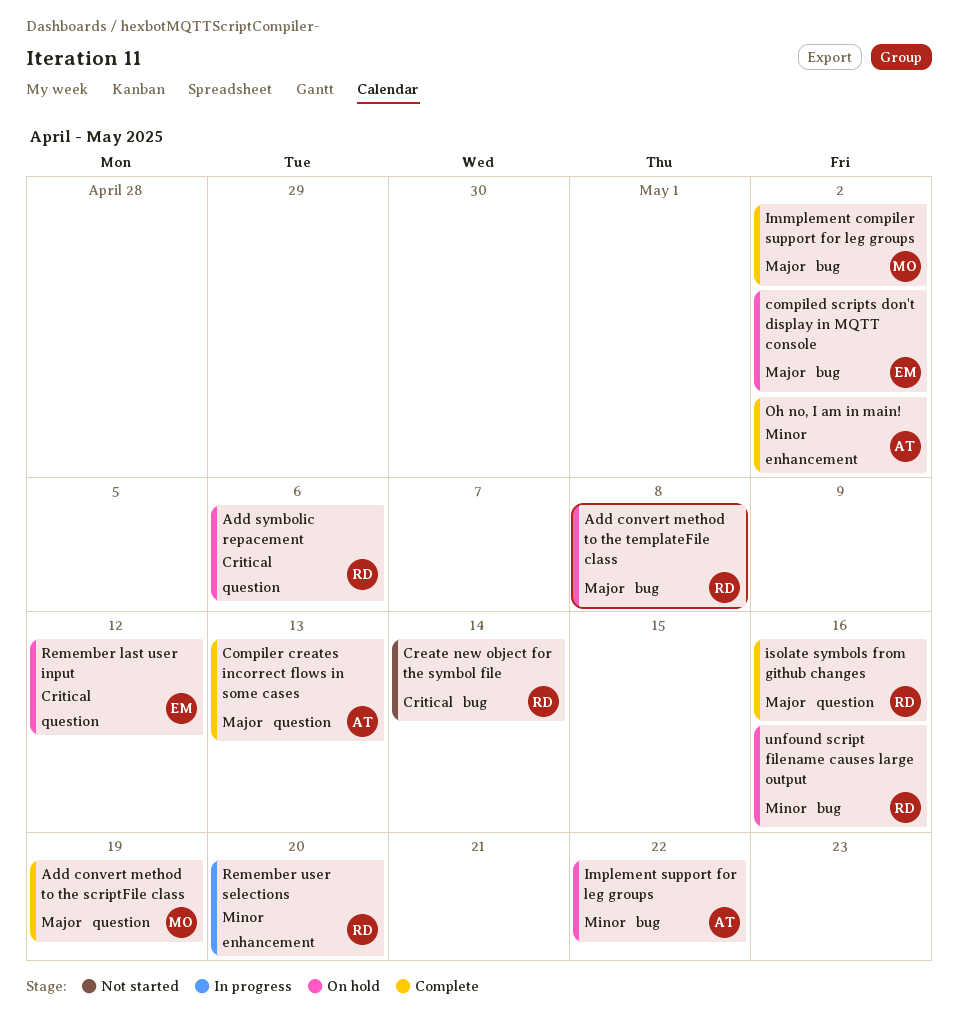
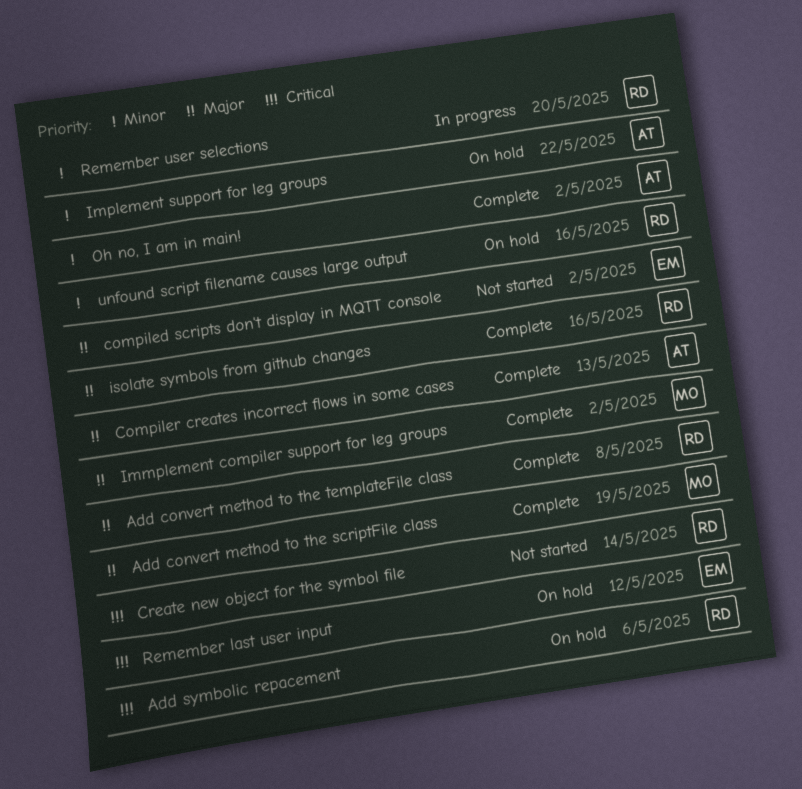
Add convert method to the templateFile class, status: On hold -> Complete
compiled scripts don't display in MQTT console, status: On hold -> Not started

